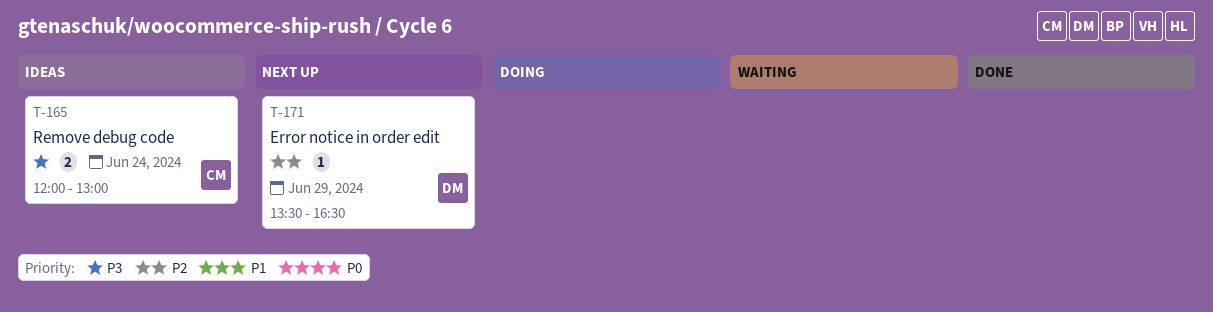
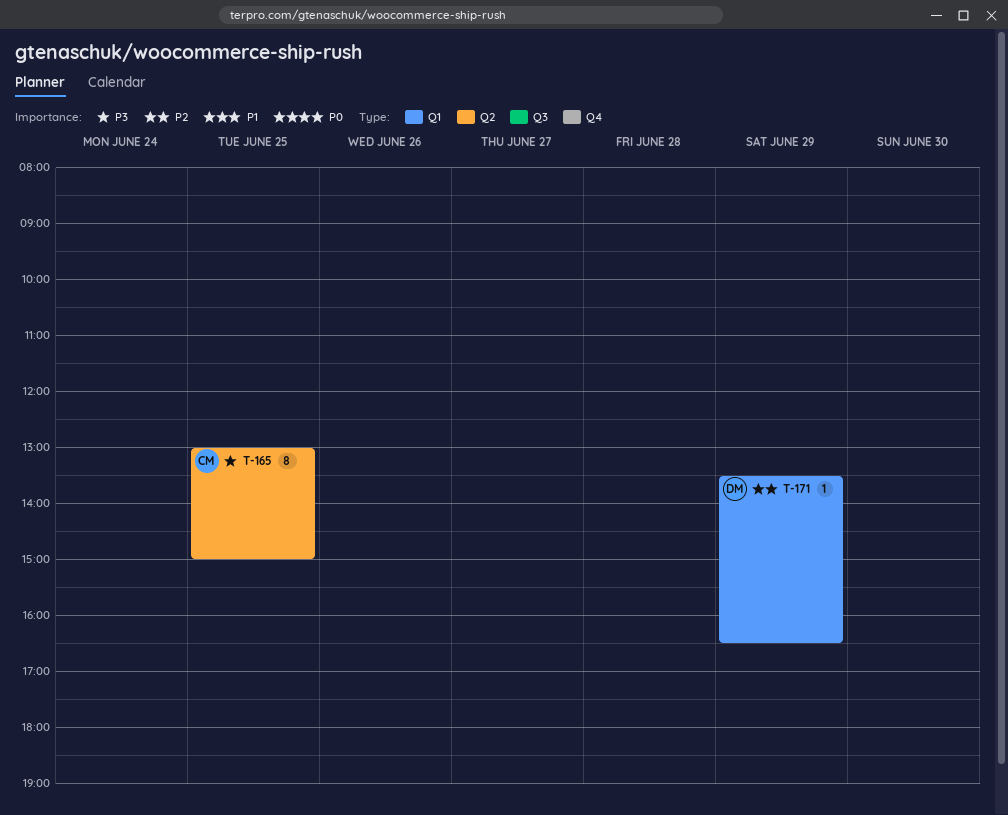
T-165, estimate: 2 -> 8
T-165, day: Jun 24 -> Jun 25
T-165, begins: 12:00 -> 13:00
T-165, ends: 13:00 -> 15:00

